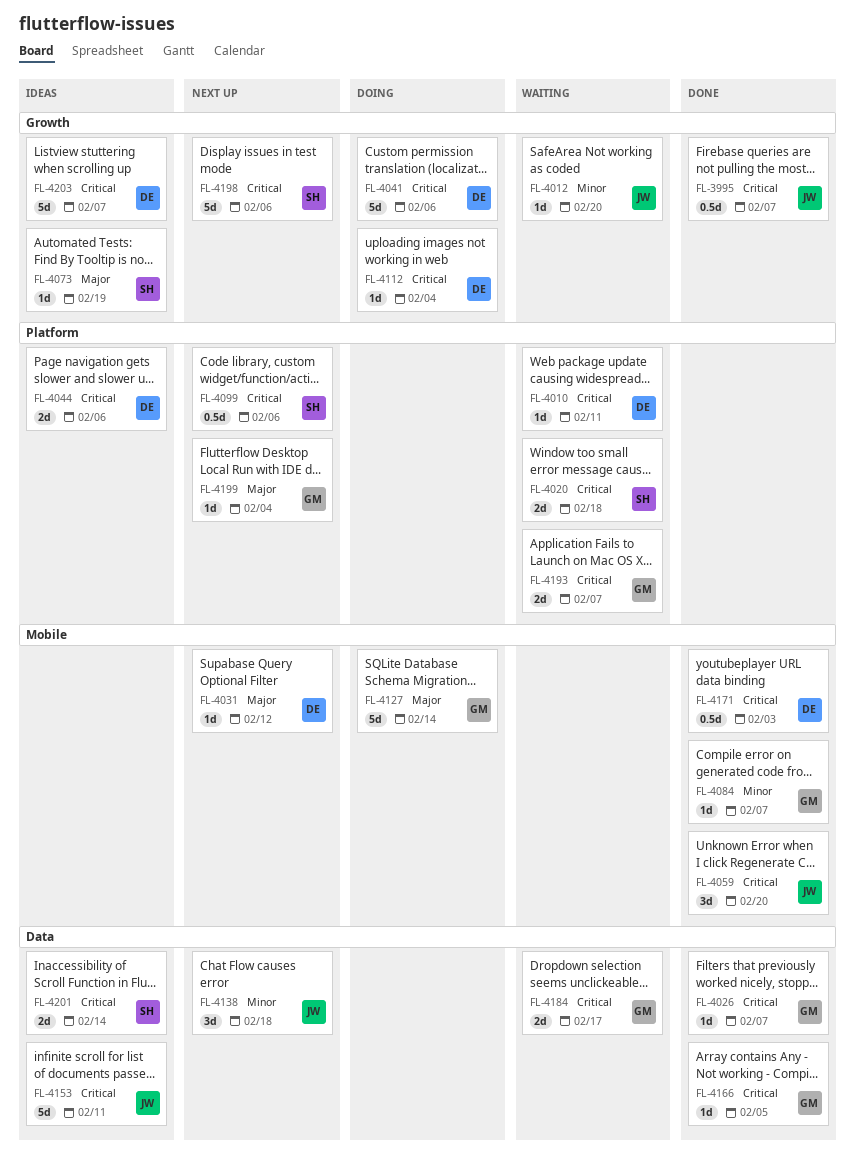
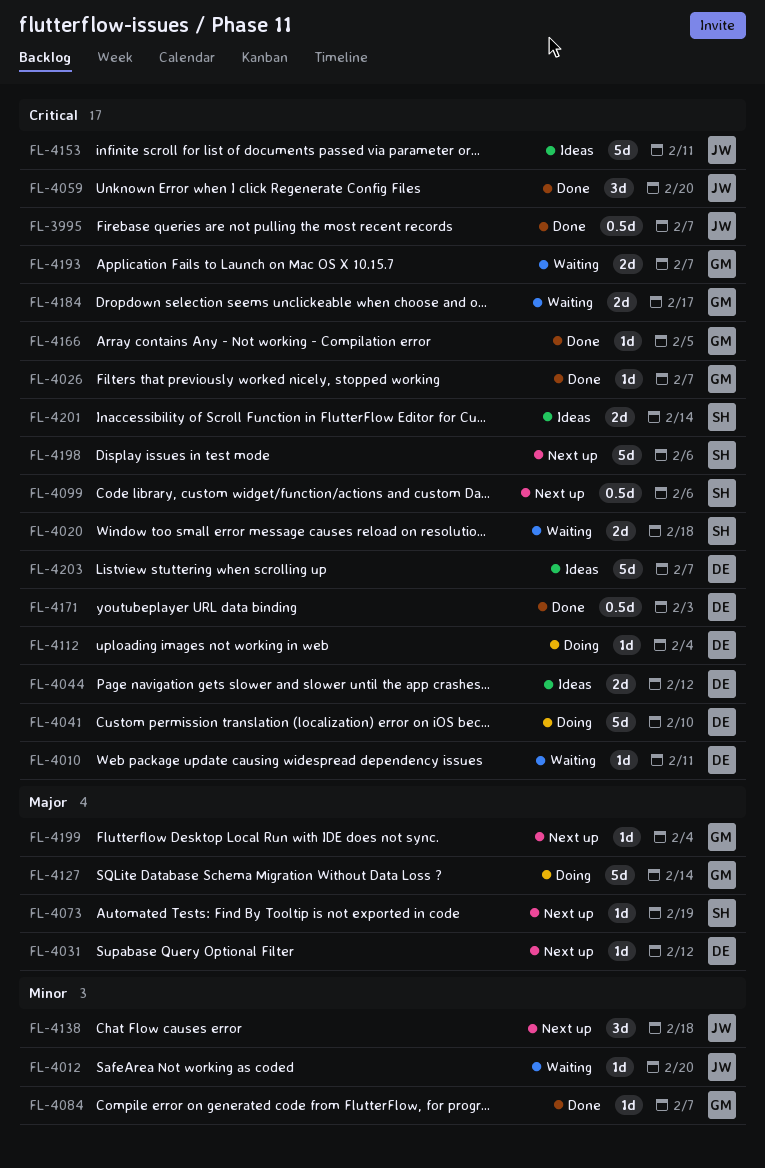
FL-4041, due: Feb 6 -> Feb 10
FL-4044, due: Feb 6 -> Feb 12
FL-4073, status: Ideas -> Next up

